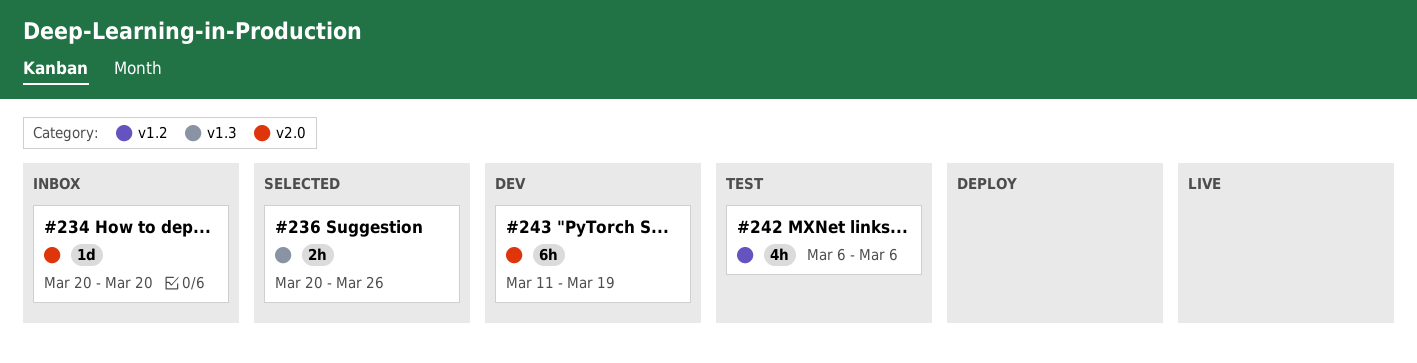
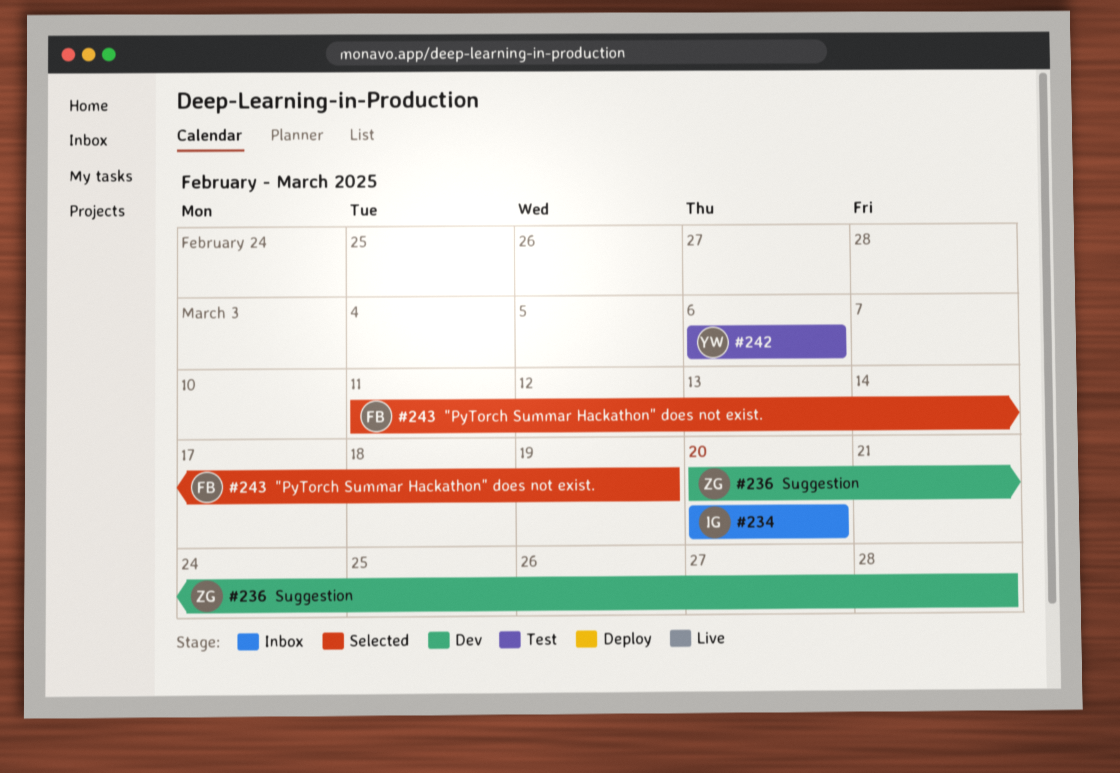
#236, status: Selected -> Dev
#236, due: Mar 26 -> Mar 28
#243, status: Dev -> Selected

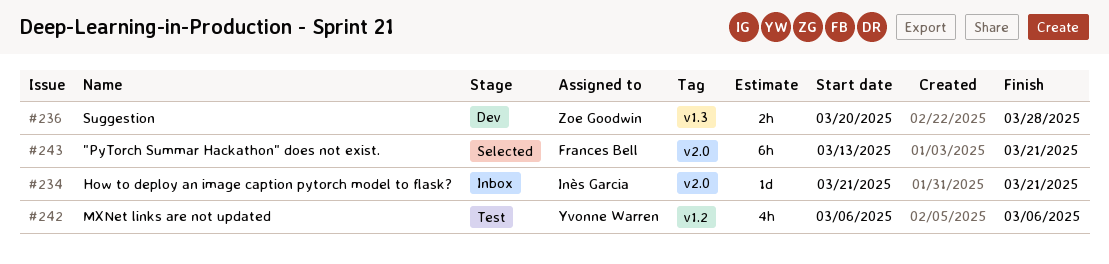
#234, start: Mar 20 -> Mar 21
#234, due: Mar 20 -> Mar 21
#243, start: Mar 11 -> Mar 13
#243, due: Mar 19 -> Mar 21

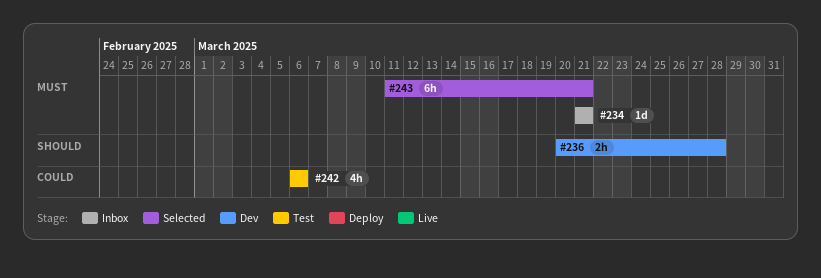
#243, start: Mar 13 -> Mar 11

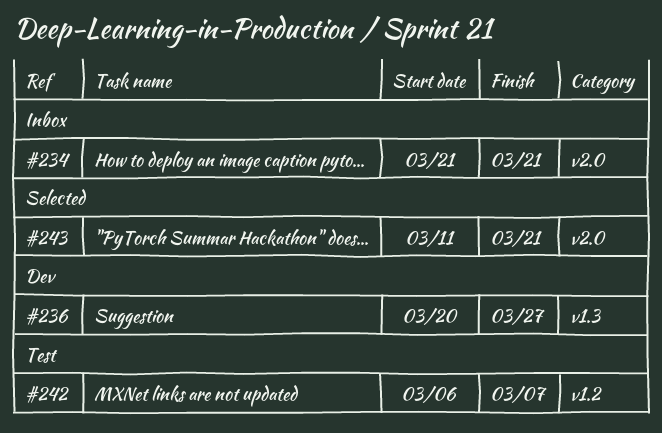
#236, due: Mar 28 -> Mar 27
#242, due: Mar 6 -> Mar 7

